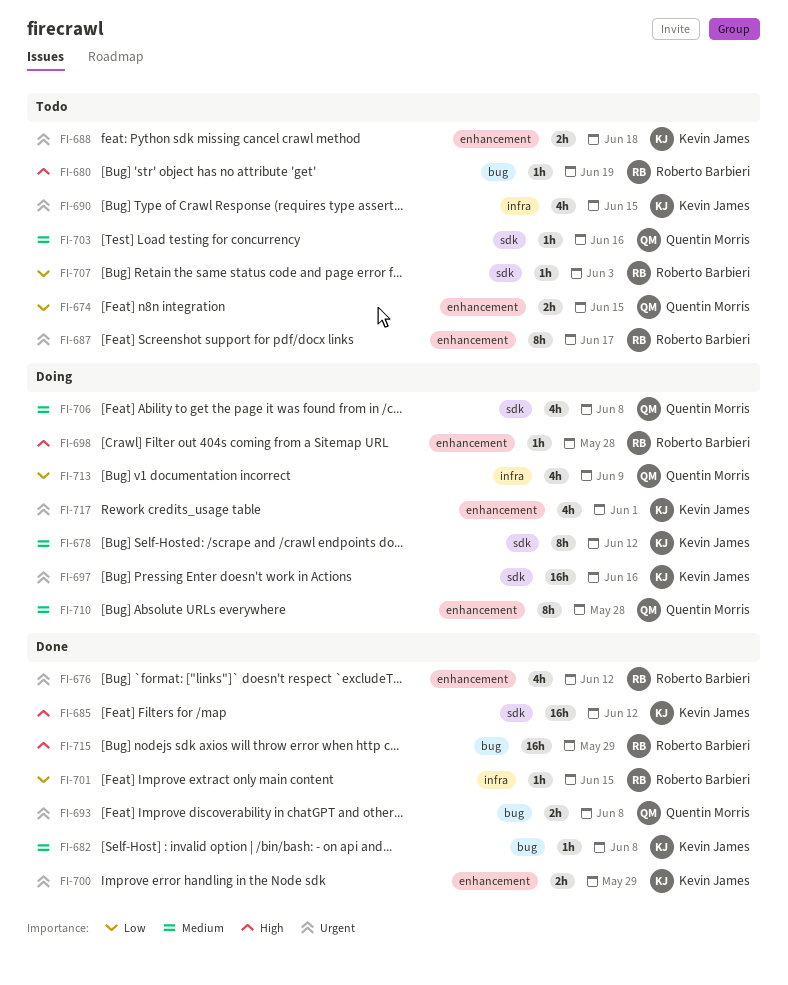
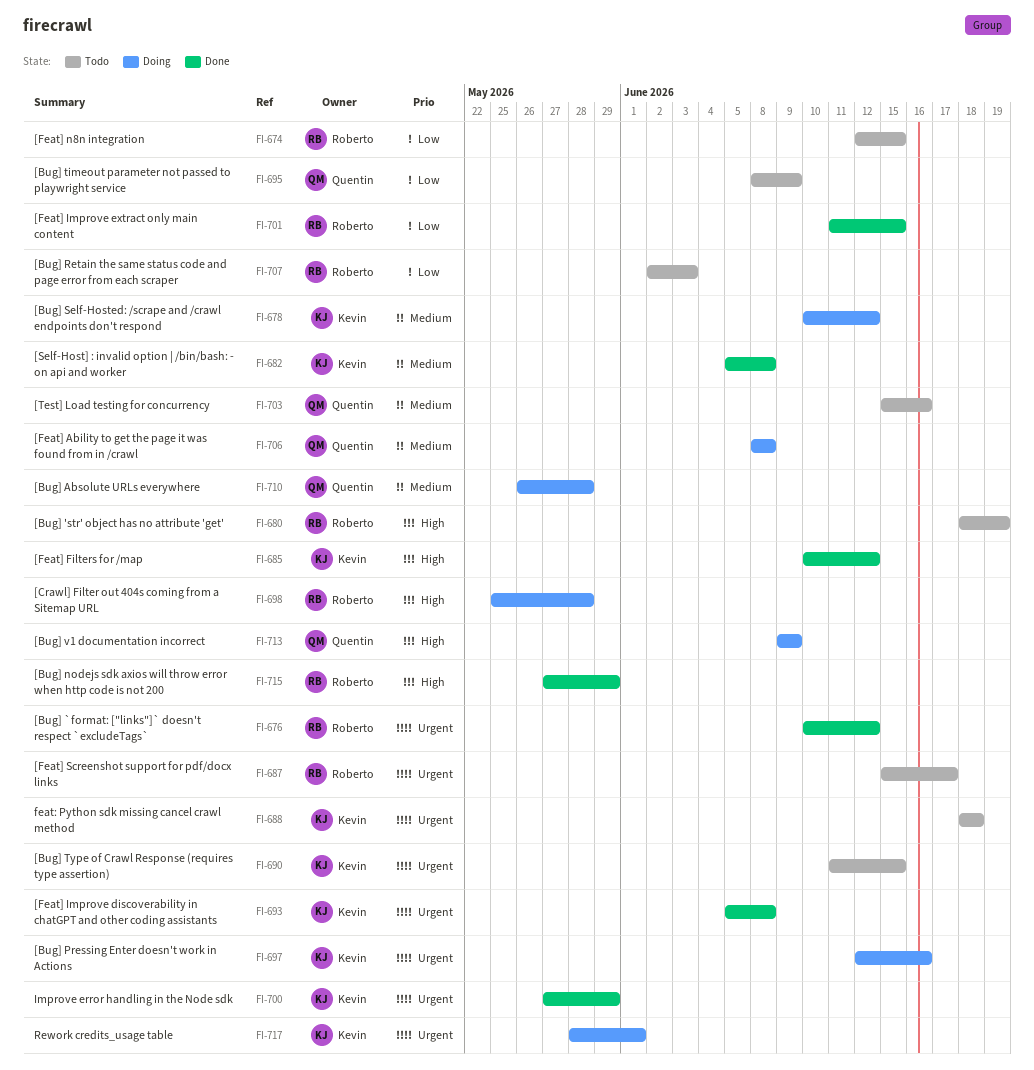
FI-674, owner: Quentin Morris -> Roberto Barbieri
FI-693, owner: Quentin Morris -> Kevin James
FI-695: none -> present
FI-713, priority: Low -> High

